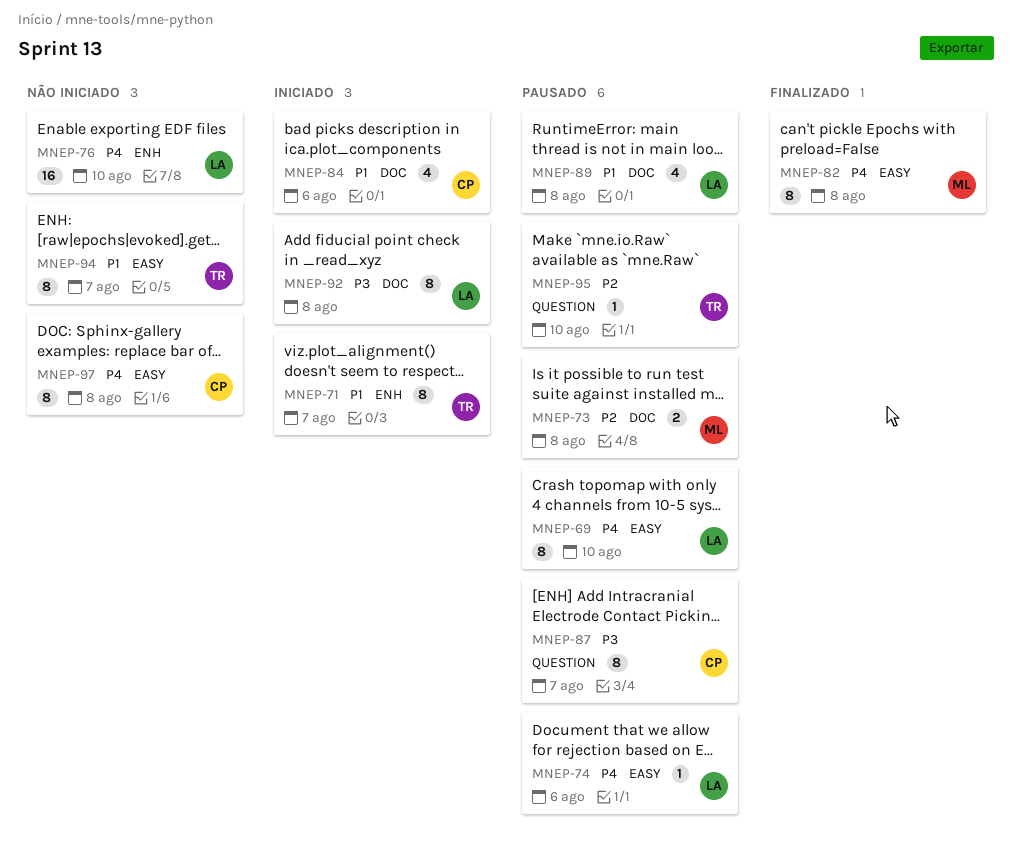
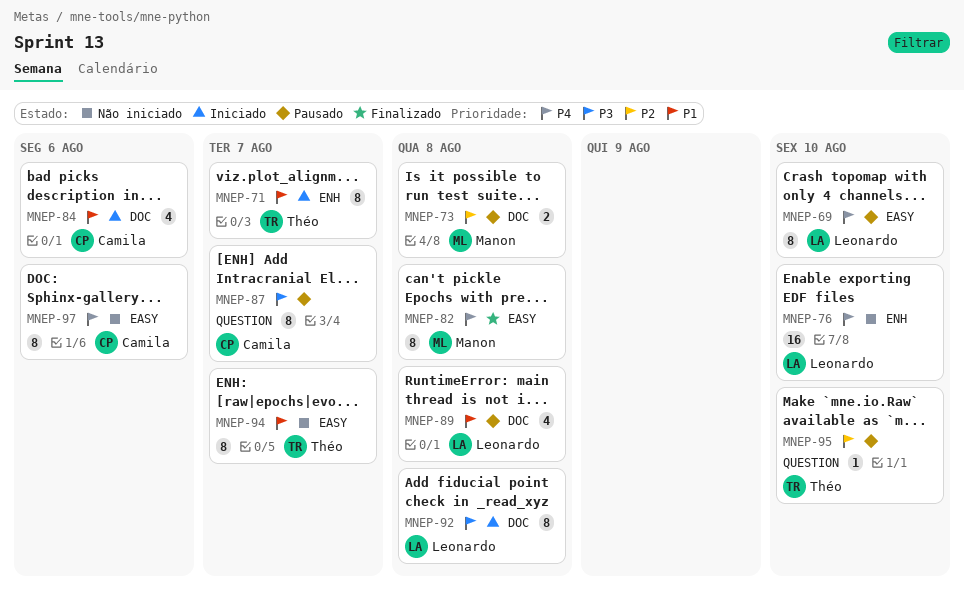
MNEP-74: present -> none
MNEP-97, due: Aug 8 -> Aug 6

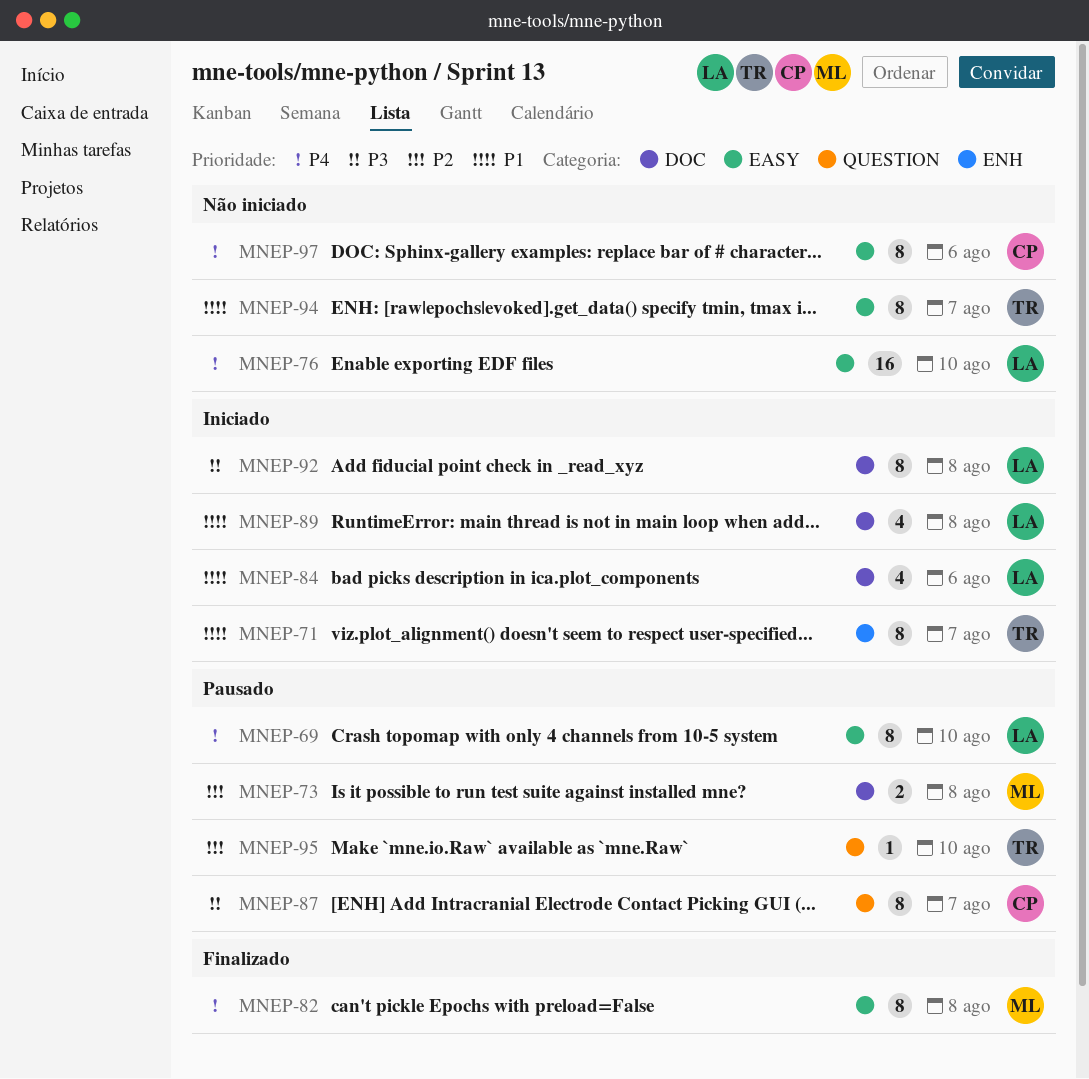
MNEP-76, label: ENH -> EASY
MNEP-84, owner: Camila -> Leonardo
MNEP-89, status: Pausado -> Iniciado

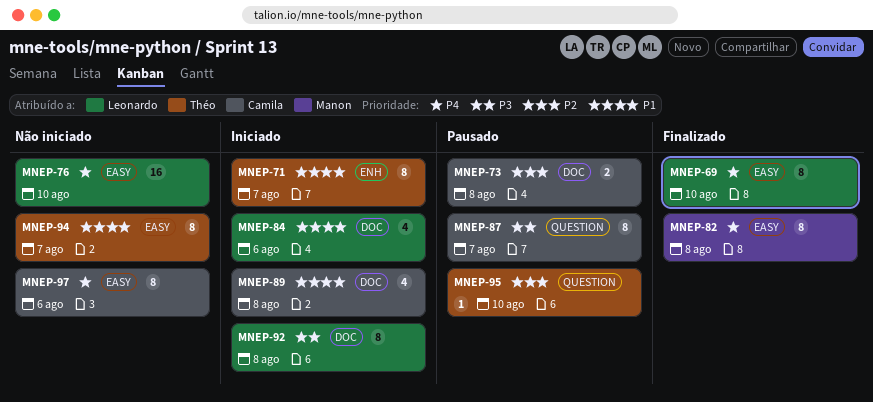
MNEP-69, status: Pausado -> Finalizado
MNEP-73, owner: Manon -> Camila
MNEP-89, owner: Leonardo -> Camila

